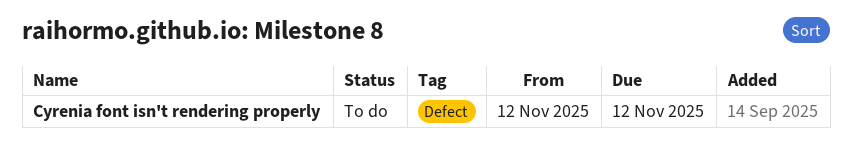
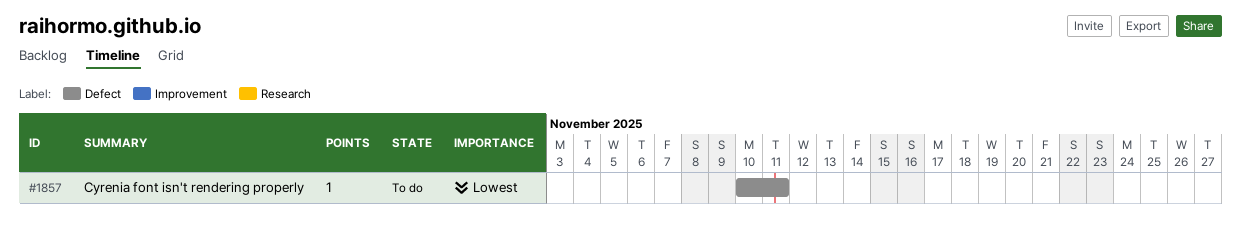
Cyrenia font isn't rendering properly, start: Nov 12 -> Nov 10
Cyrenia font isn't rendering properly, due: Nov 12 -> Nov 11

